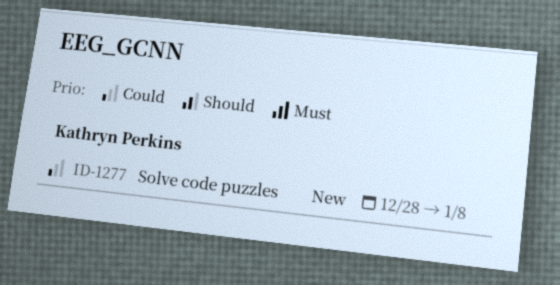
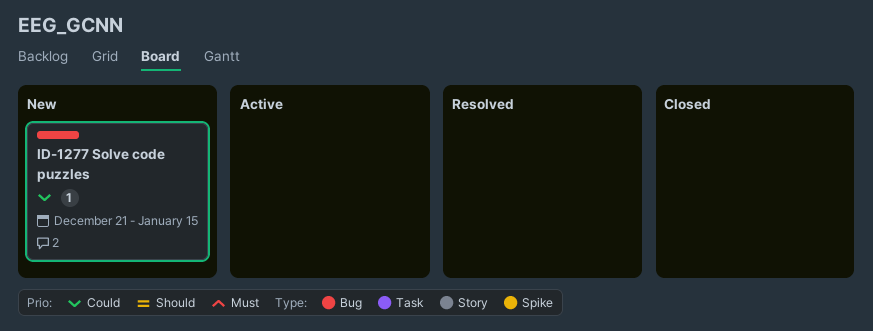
ID-1277, start: Dec 28 -> Dec 21
ID-1277, due: Jan 8 -> Jan 15

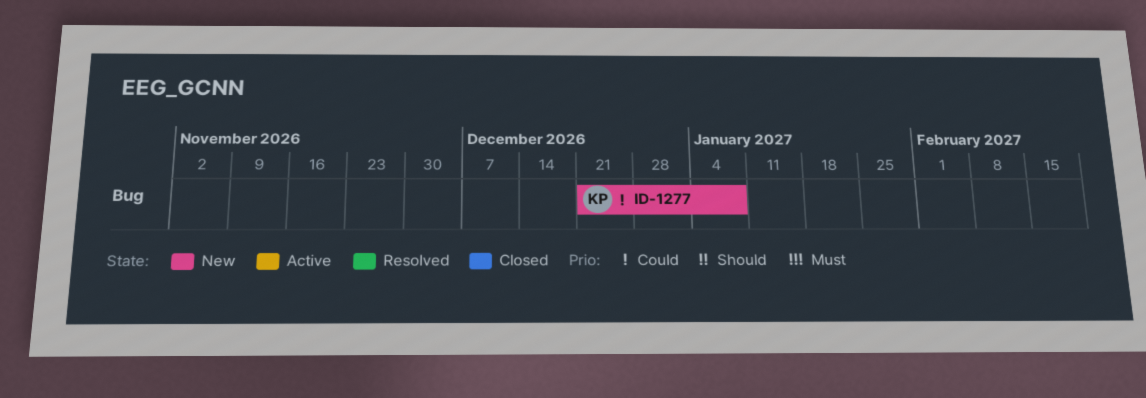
ID-1277, due: Jan 15 -> Jan 8

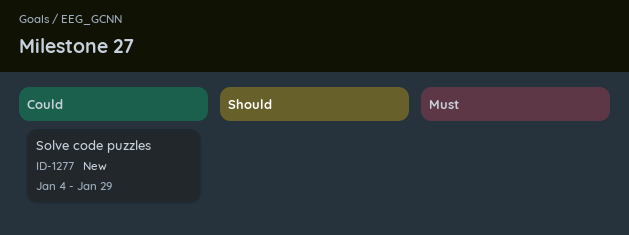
ID-1277, start: Dec 21 -> Jan 4
ID-1277, due: Jan 8 -> Jan 29

